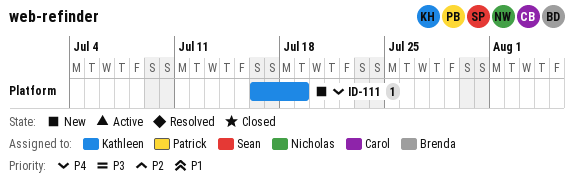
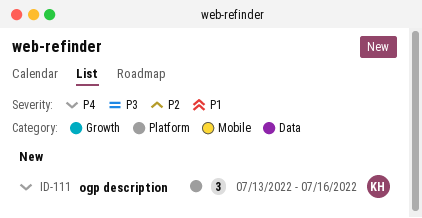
ID-111, estimate: 1 -> 3
ID-111, start: Jul 16 -> Jul 13
ID-111, due: Jul 19 -> Jul 16

